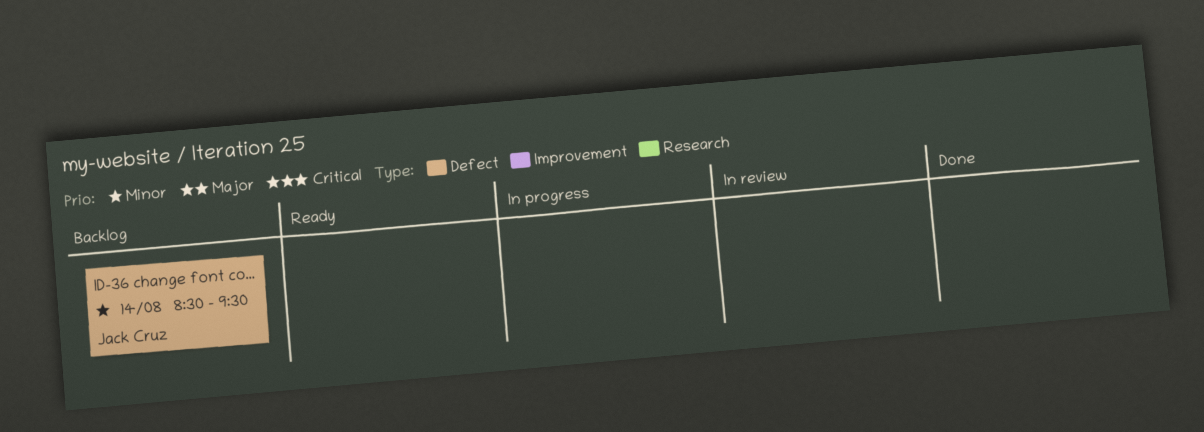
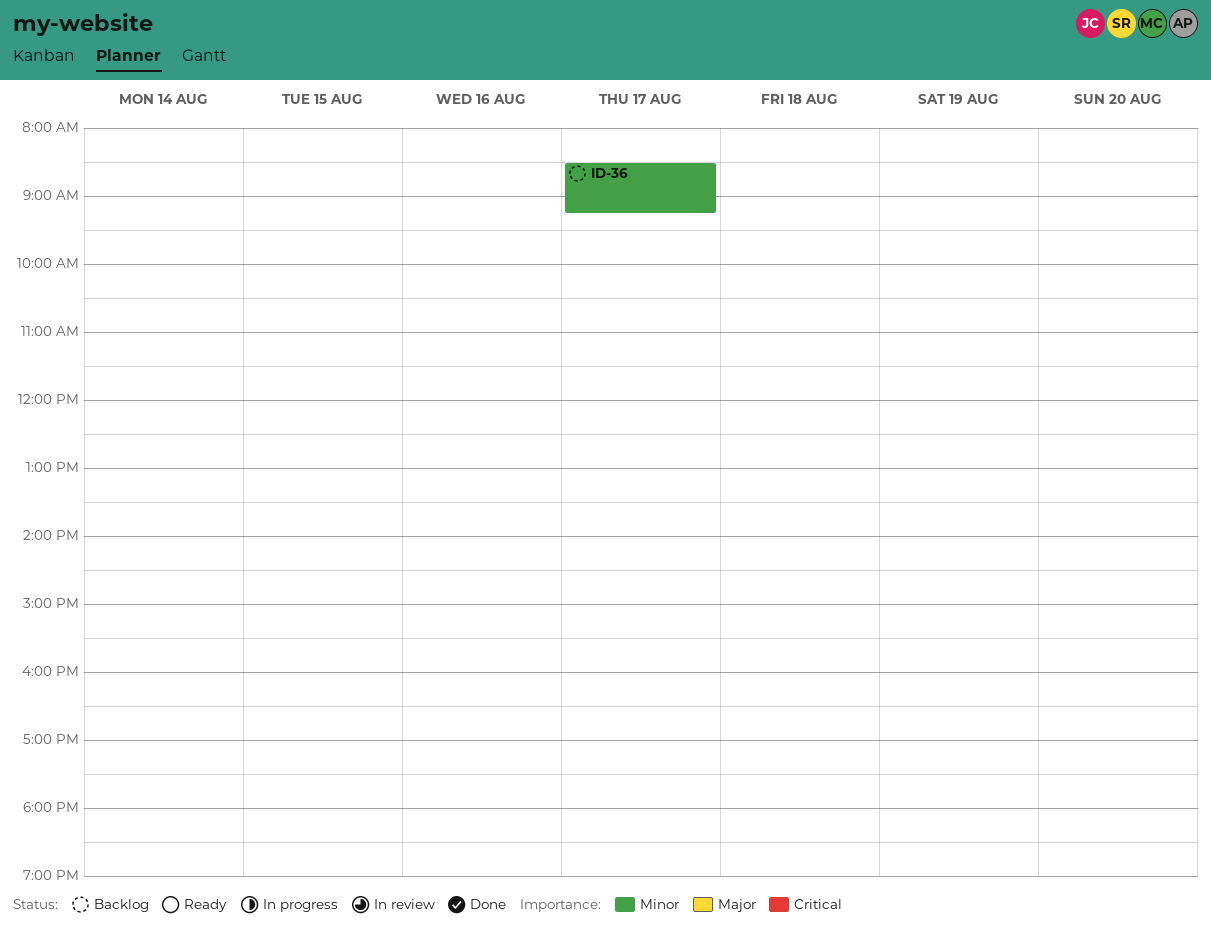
ID-36, day: Aug 14 -> Aug 17
ID-36, ends: 09:30 -> 09:15

